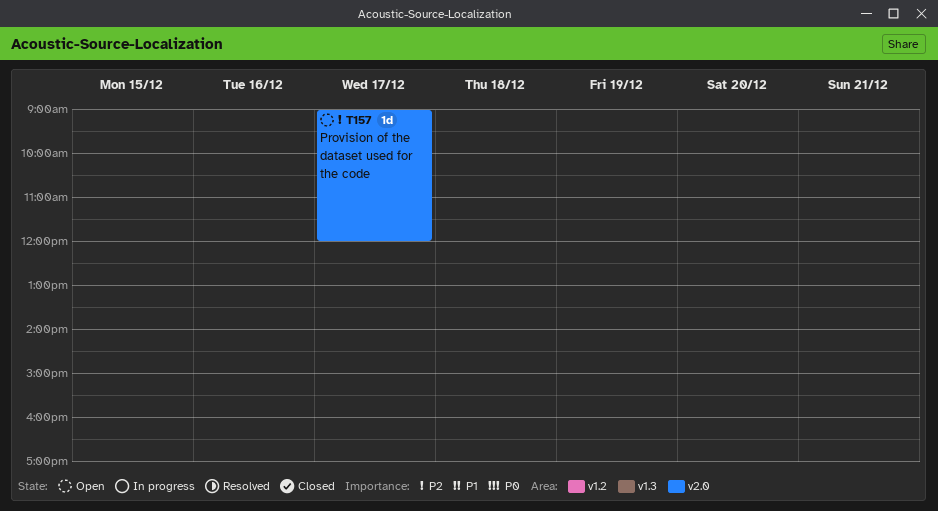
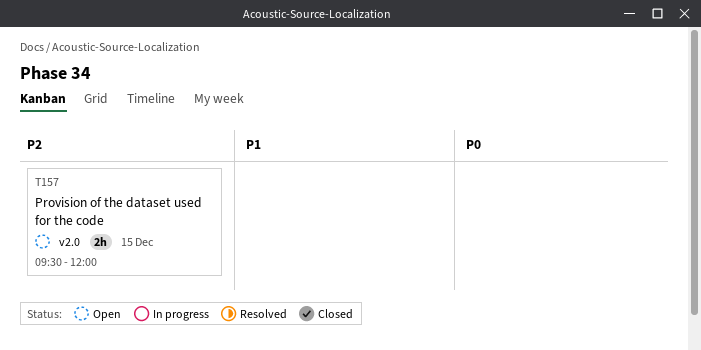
T157, estimate: 1d -> 2h
T157, day: Dec 17 -> Dec 15
T157, begins: 09:00 -> 09:30

